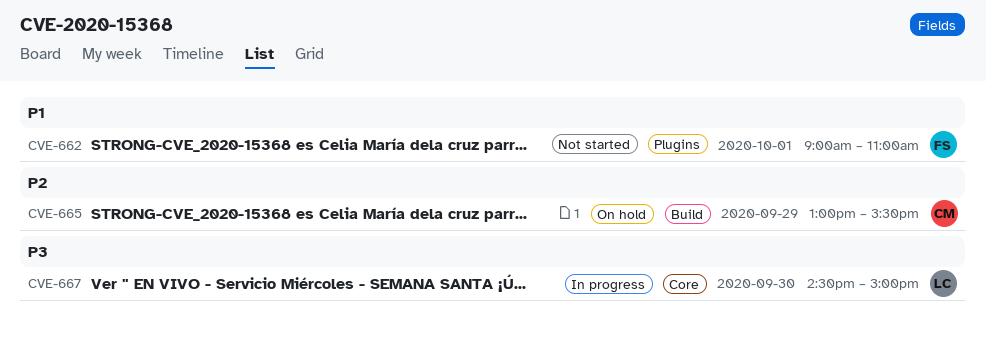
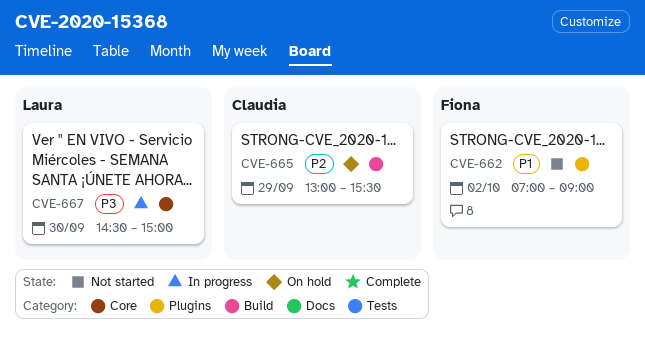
CVE-662, day: Oct 1 -> Oct 2
CVE-662, begins: 09:00 -> 07:00
CVE-662, ends: 11:00 -> 09:00

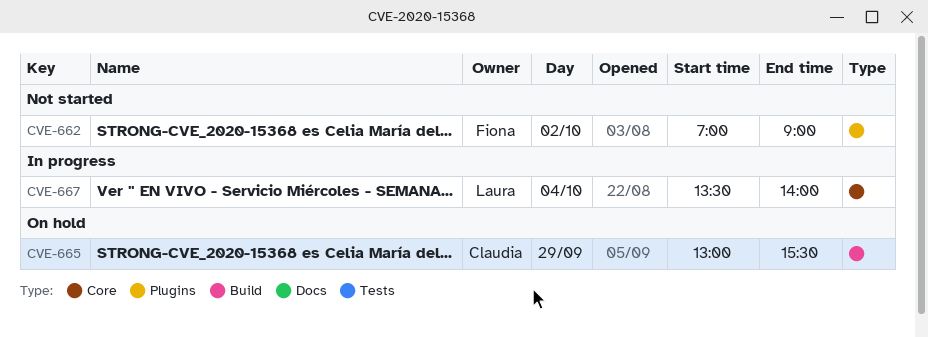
CVE-667, day: Sep 30 -> Oct 4
CVE-667, begins: 14:30 -> 13:30
CVE-667, ends: 15:00 -> 14:00

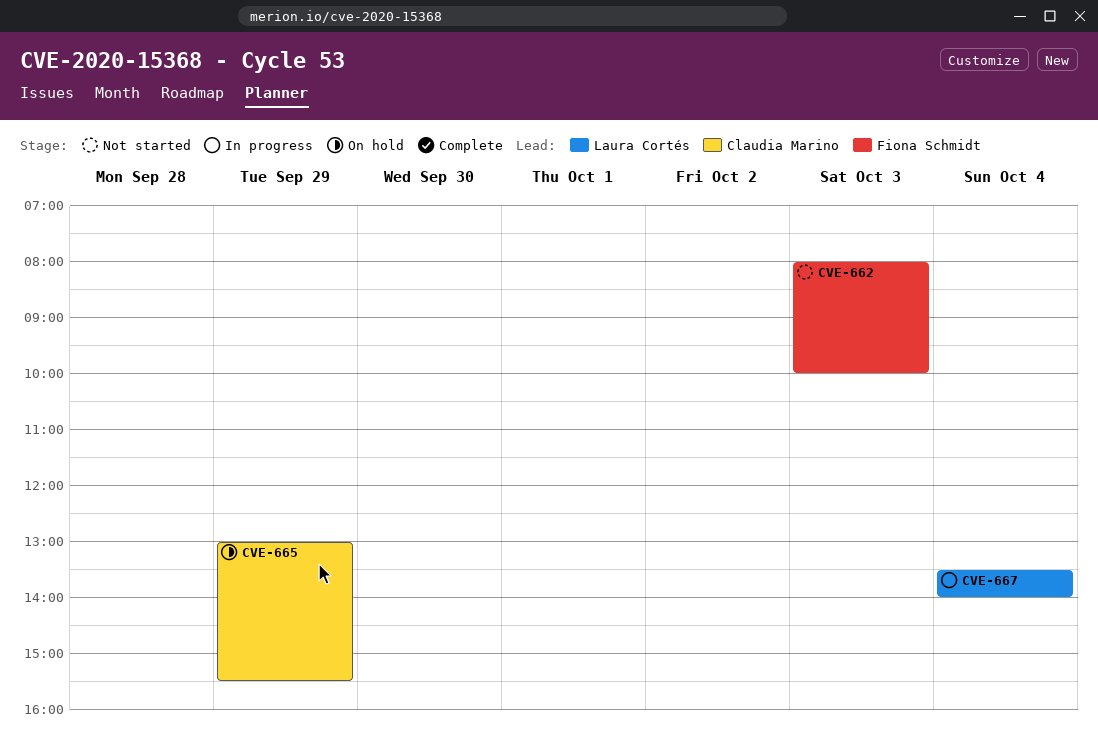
CVE-662, day: Oct 2 -> Oct 3
CVE-662, begins: 07:00 -> 08:00
CVE-662, ends: 09:00 -> 10:00

